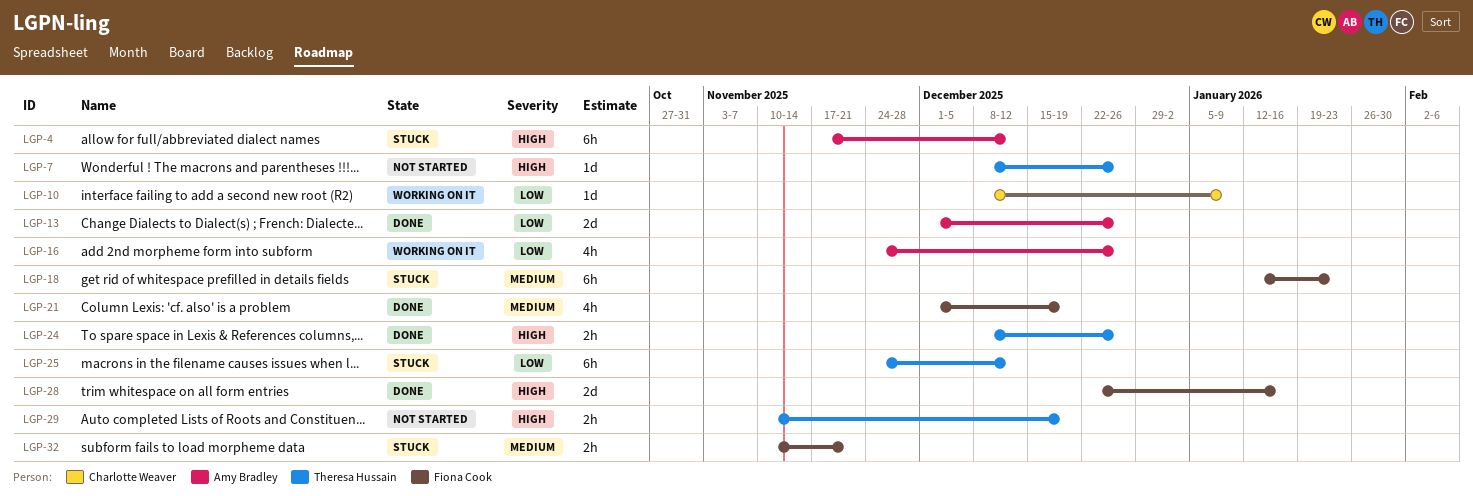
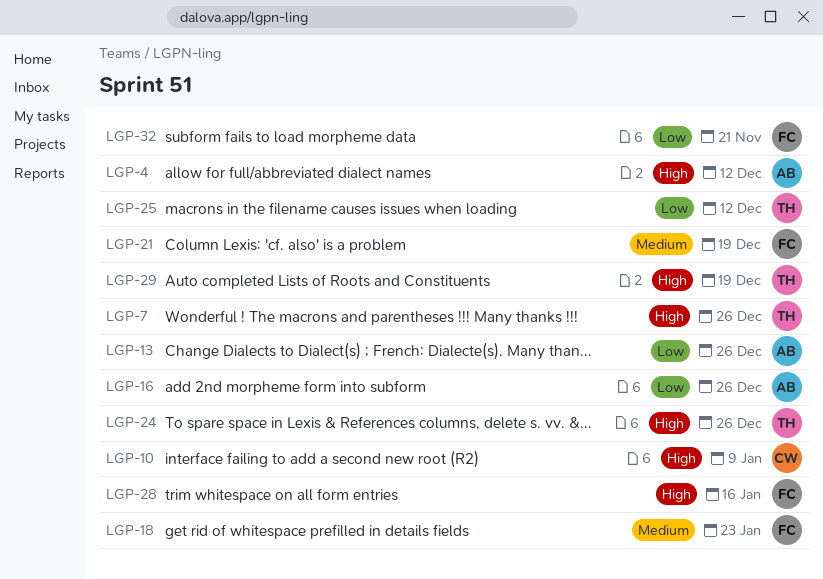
LGP-10, priority: Low -> High
LGP-32, priority: Medium -> Low

